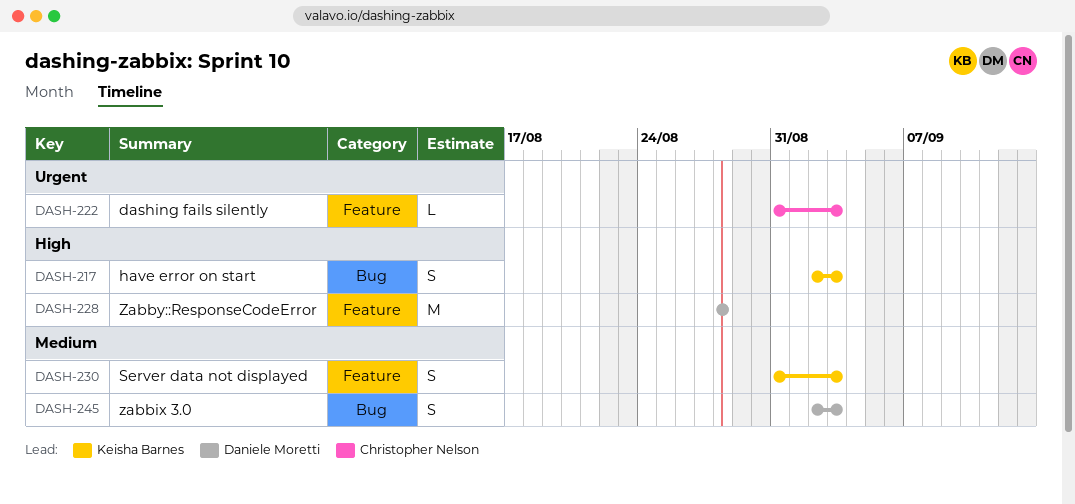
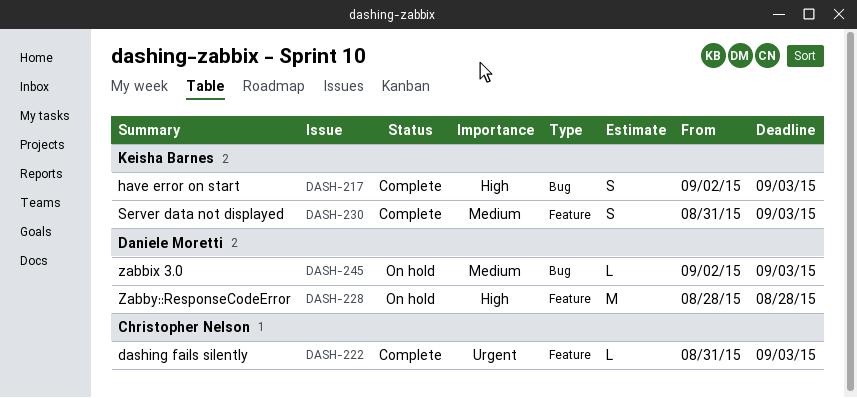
DASH-245, estimate: S -> L

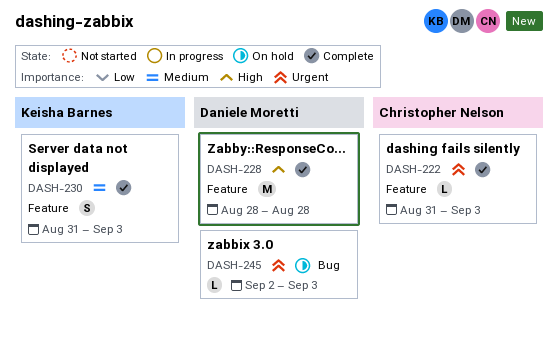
DASH-217: present -> none
DASH-228, status: On hold -> Complete
DASH-245, priority: Medium -> Urgent

